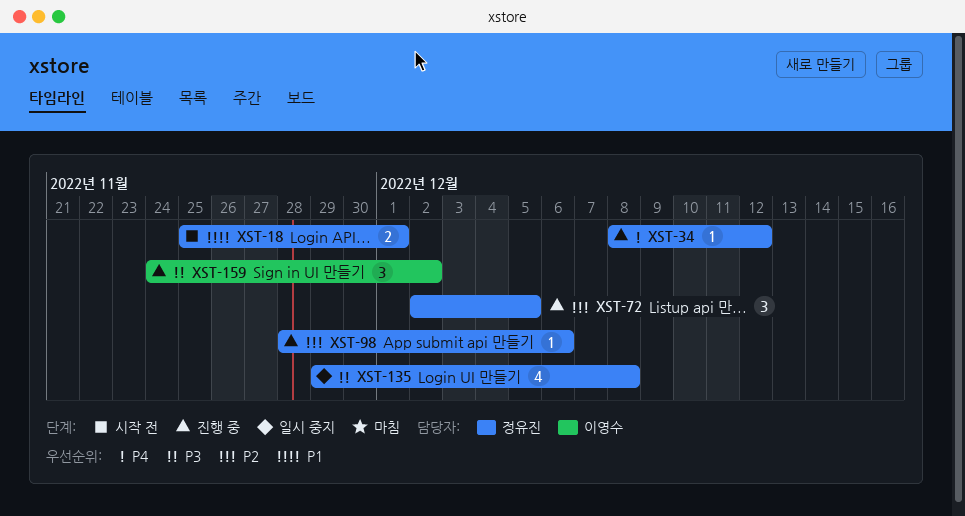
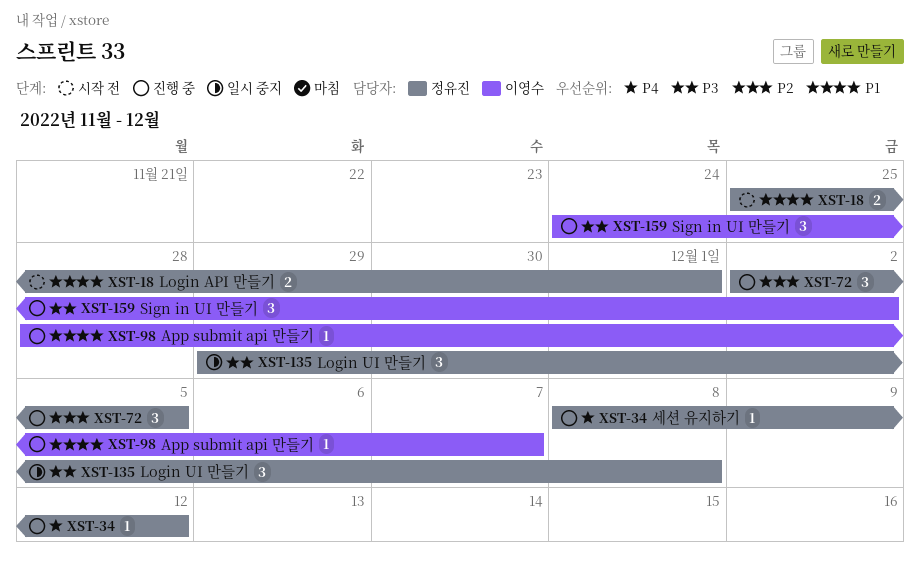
XST-98, owner: 정유진 -> 이영수
XST-98, priority: P2 -> P1
XST-98, due: Dec 6 -> Dec 7
XST-135, estimate: 4 -> 3

